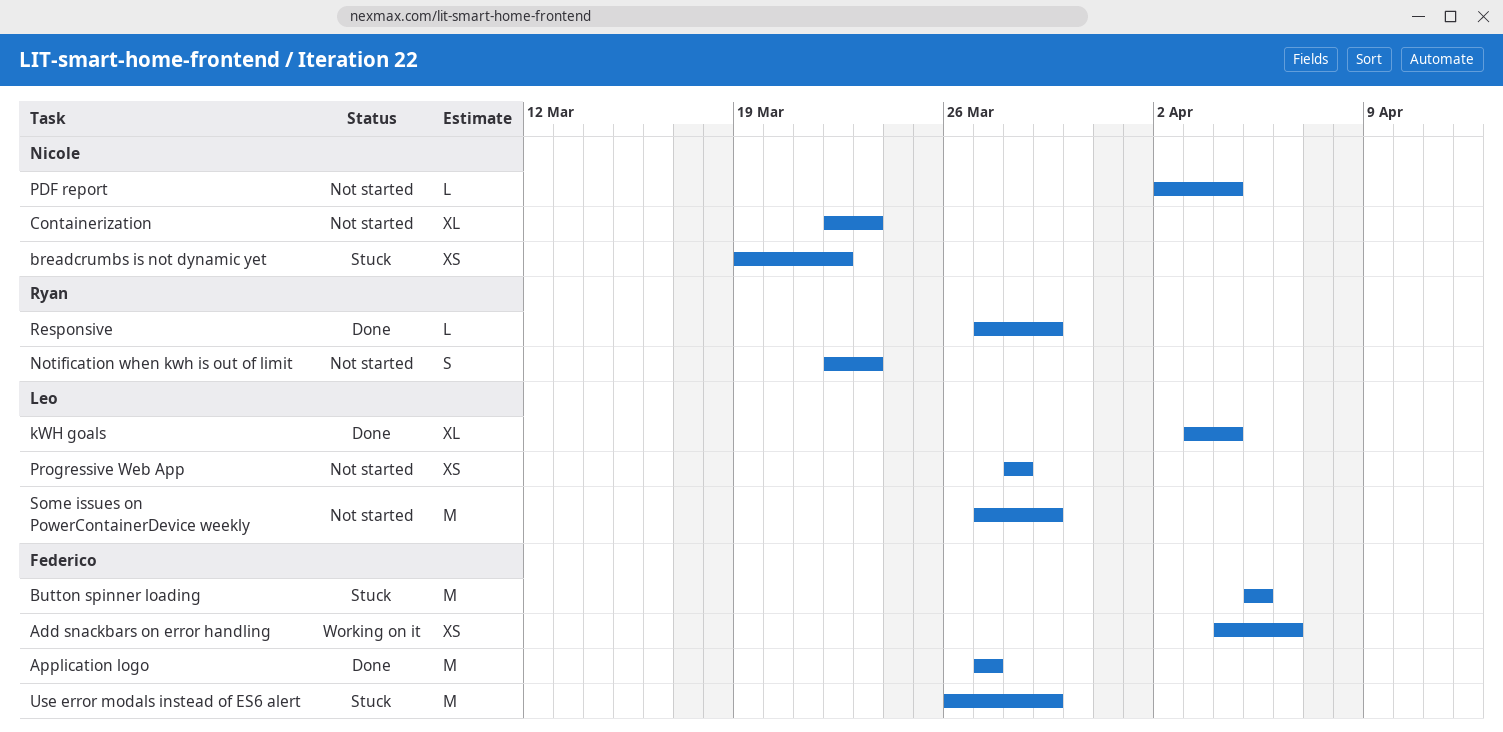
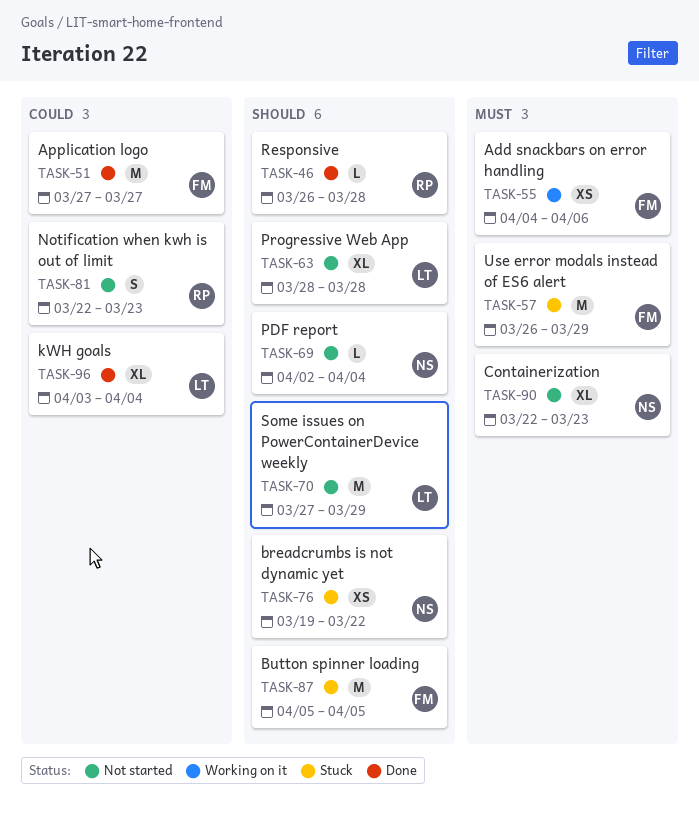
Progressive Web App, estimate: XS -> XL
Responsive, start: Mar 27 -> Mar 26
Responsive, due: Mar 29 -> Mar 28

